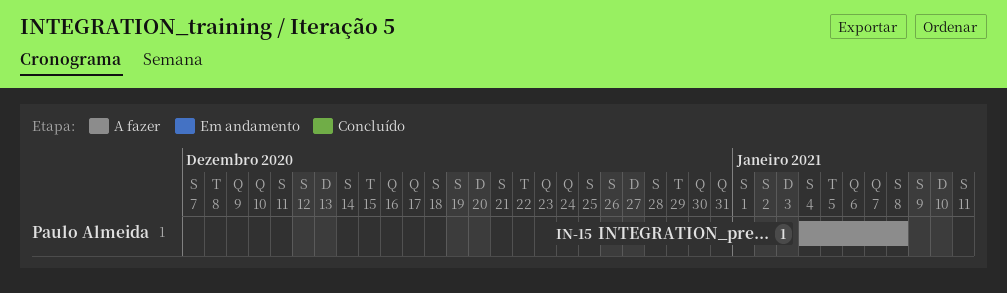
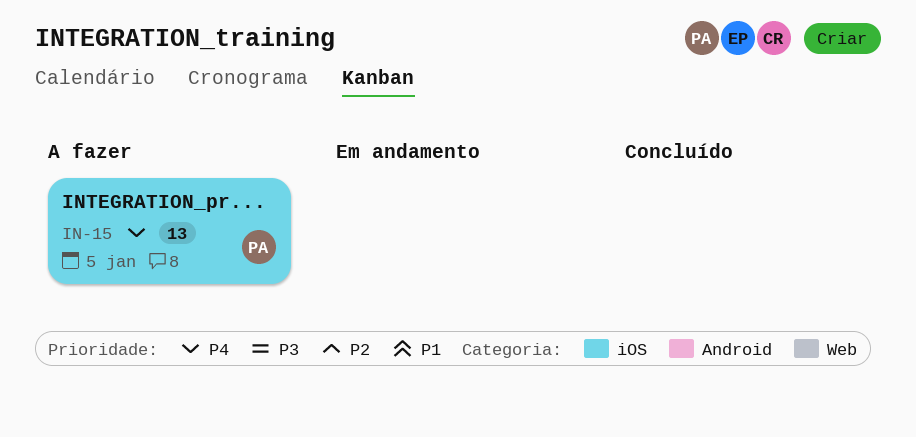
IN-15, estimate: 1 -> 13
IN-15, due: Jan 8 -> Jan 5

